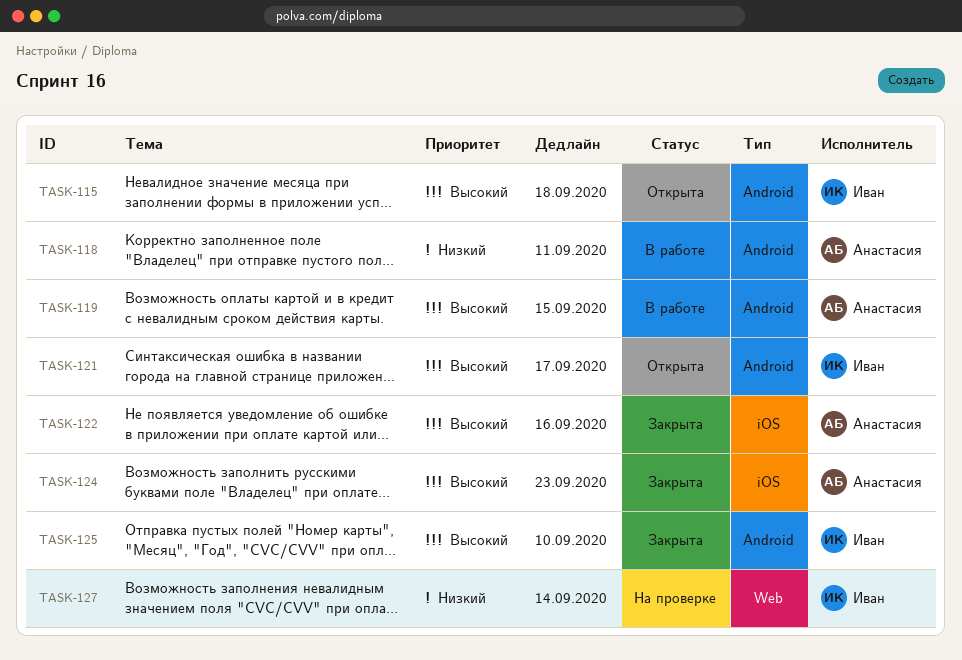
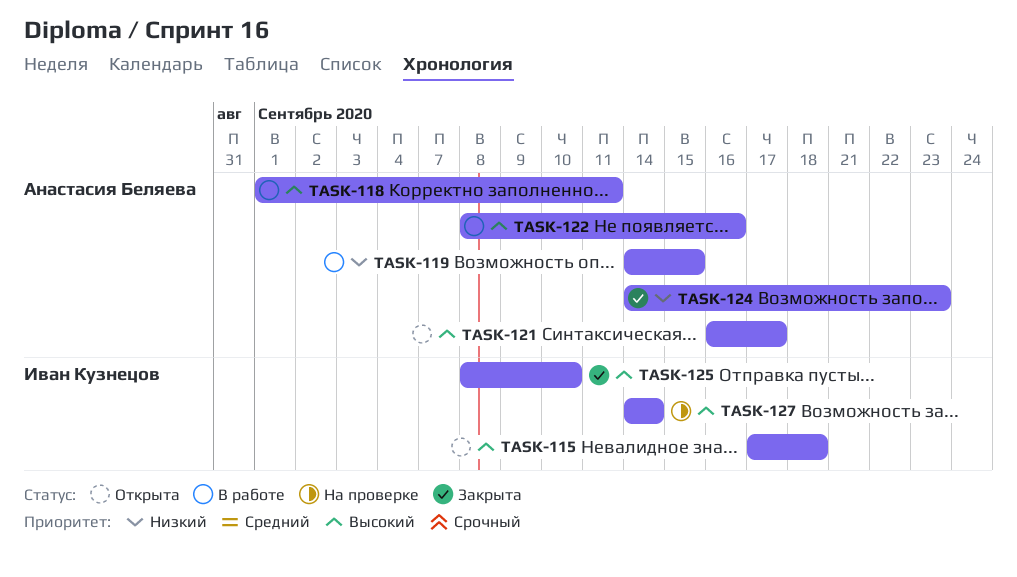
TASK-118, priority: Низкий -> Высокий
TASK-119, priority: Высокий -> Низкий
TASK-121, owner: Иван Кузнецов -> Анастасия Беляева
TASK-122, status: Закрыта -> В работе
TASK-124, priority: Высокий -> Низкий
TASK-127, priority: Низкий -> Высокий

